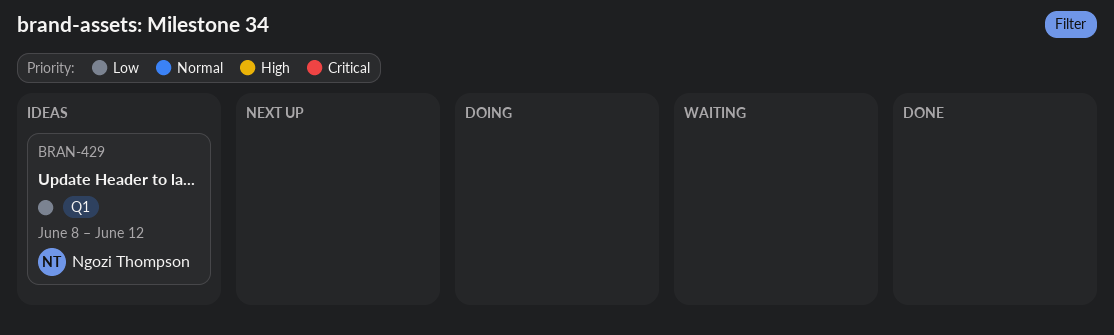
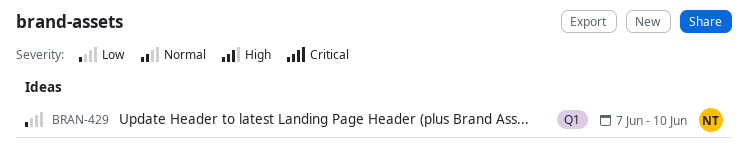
BRAN-429, start: Jun 8 -> Jun 7
BRAN-429, due: Jun 12 -> Jun 10

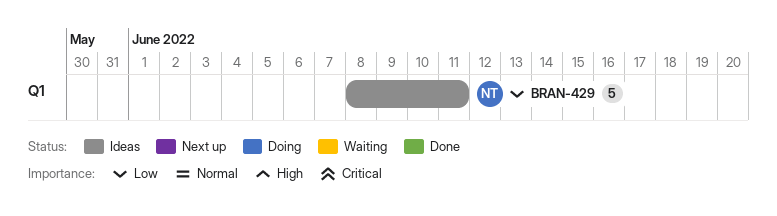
BRAN-429, start: Jun 7 -> Jun 8
BRAN-429, due: Jun 10 -> Jun 11

